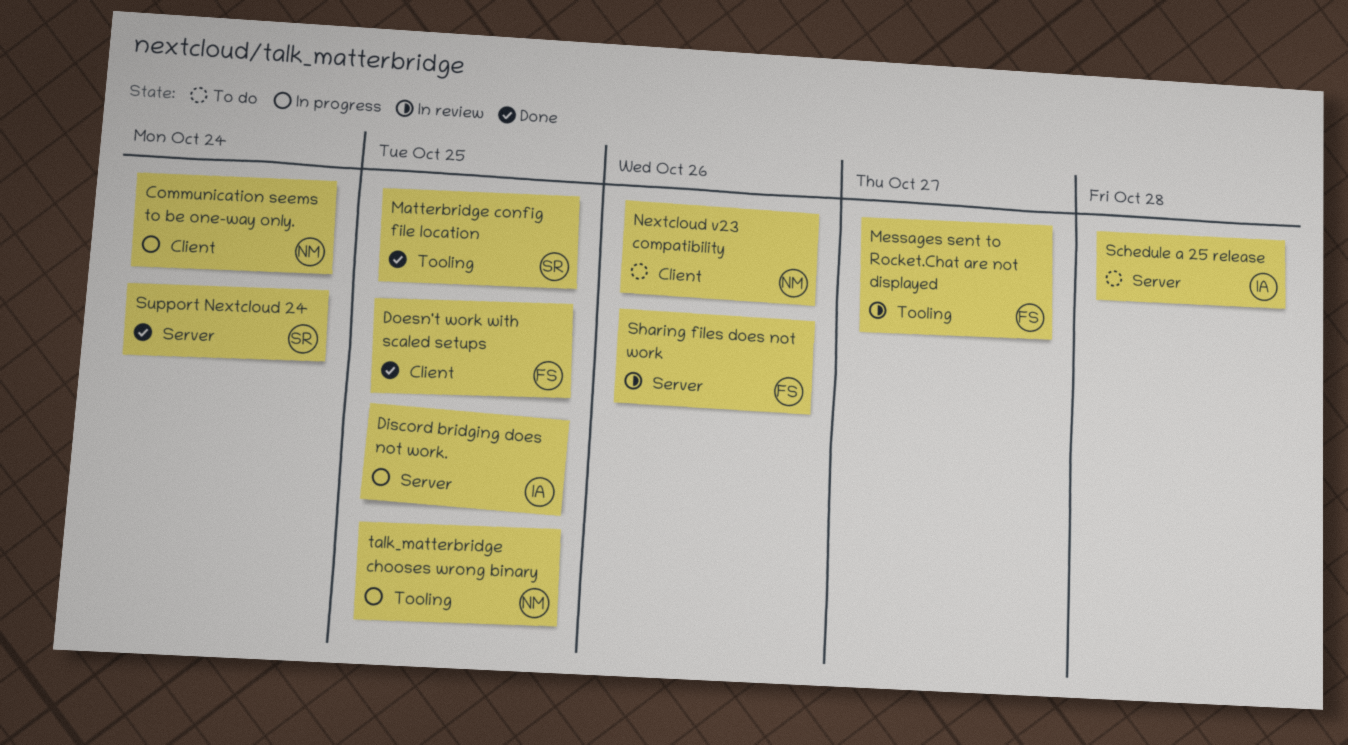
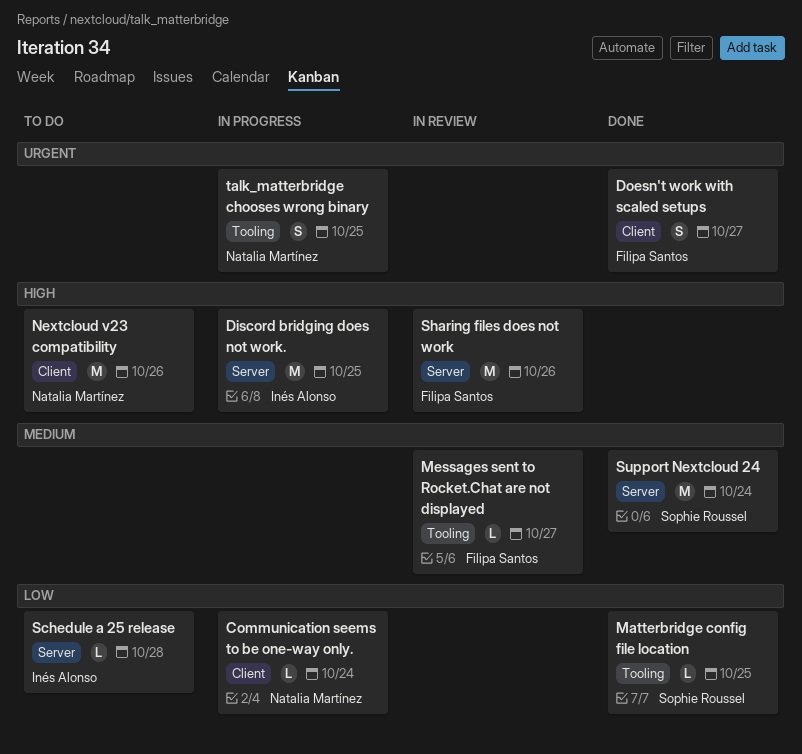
Doesn't work with scaled setups, due: Oct 25 -> Oct 27

